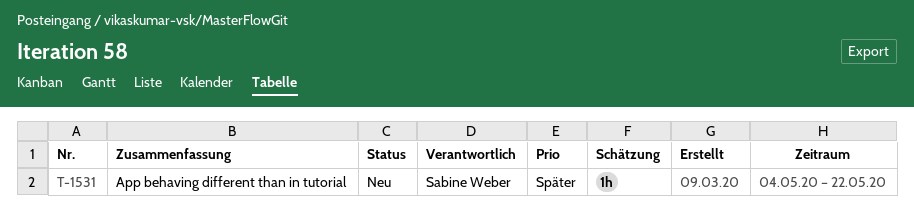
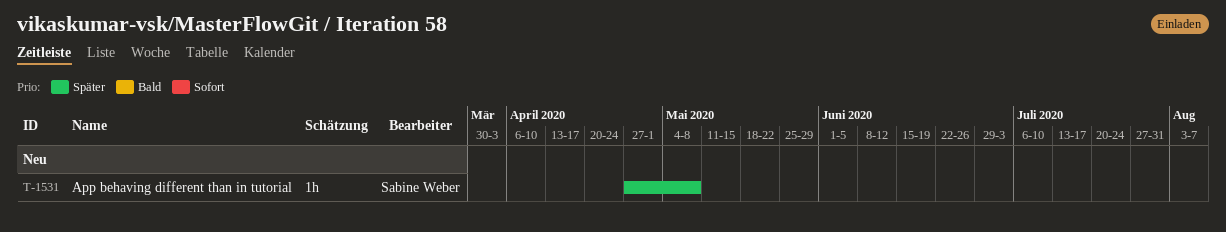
T-1531, start: May 4 -> Apr 27
T-1531, due: May 22 -> May 8

